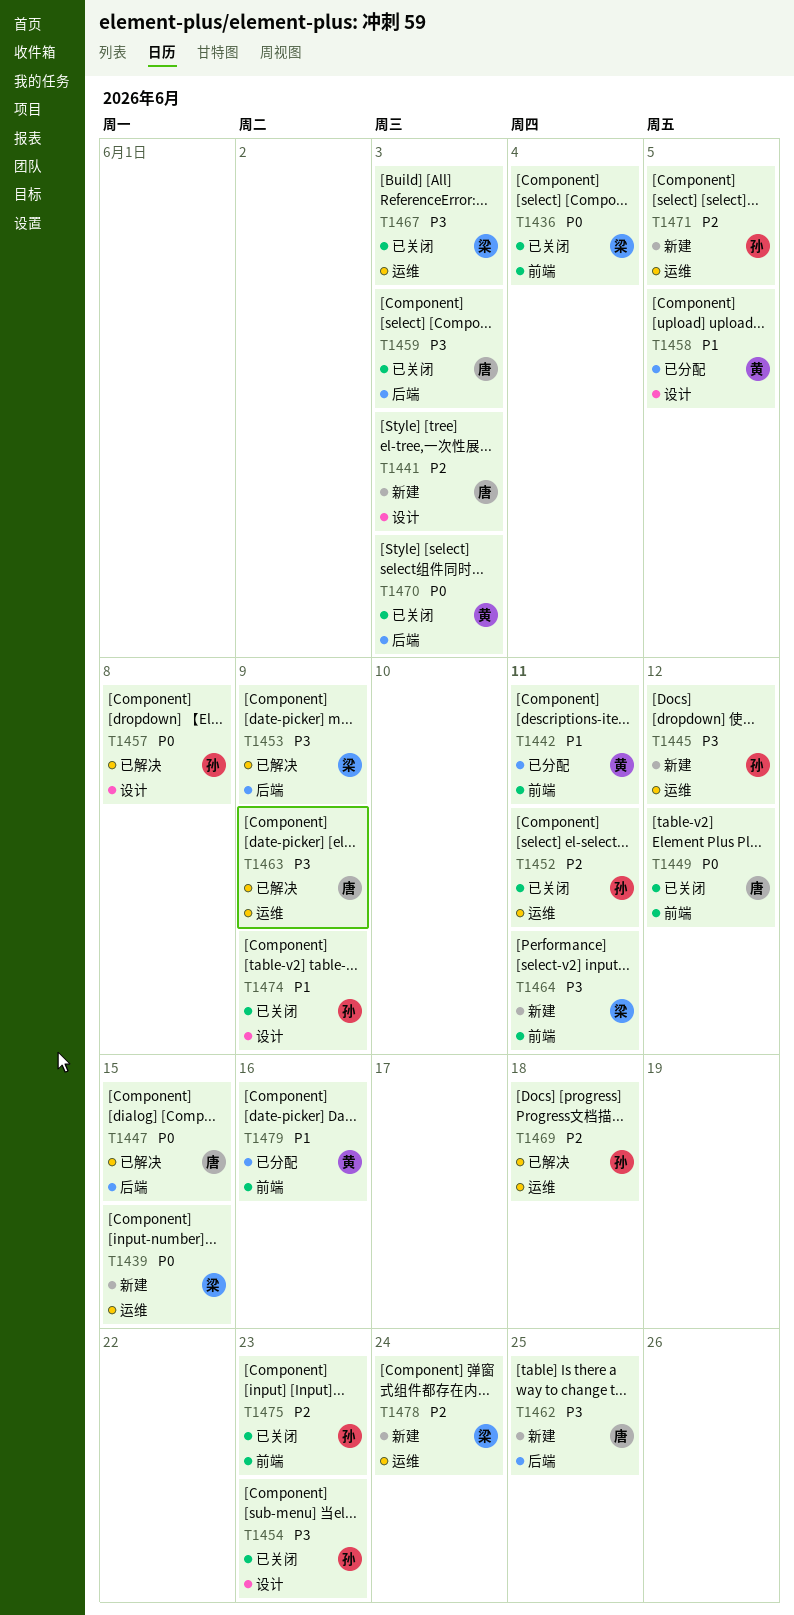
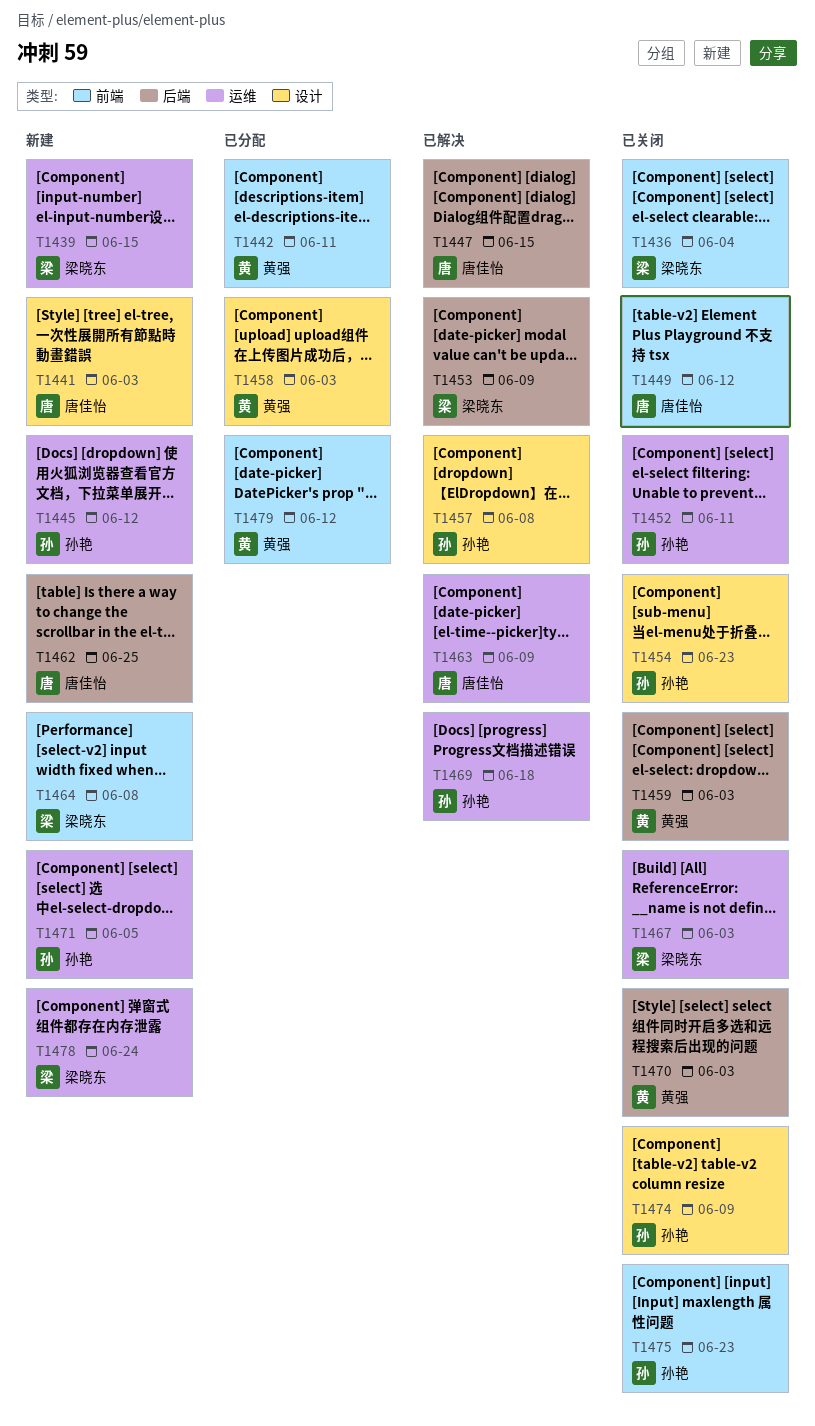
T1458, due: Jun 5 -> Jun 3
T1459, owner: 唐佳怡 -> 黄强
T1464, due: Jun 11 -> Jun 8
T1479, due: Jun 16 -> Jun 12

